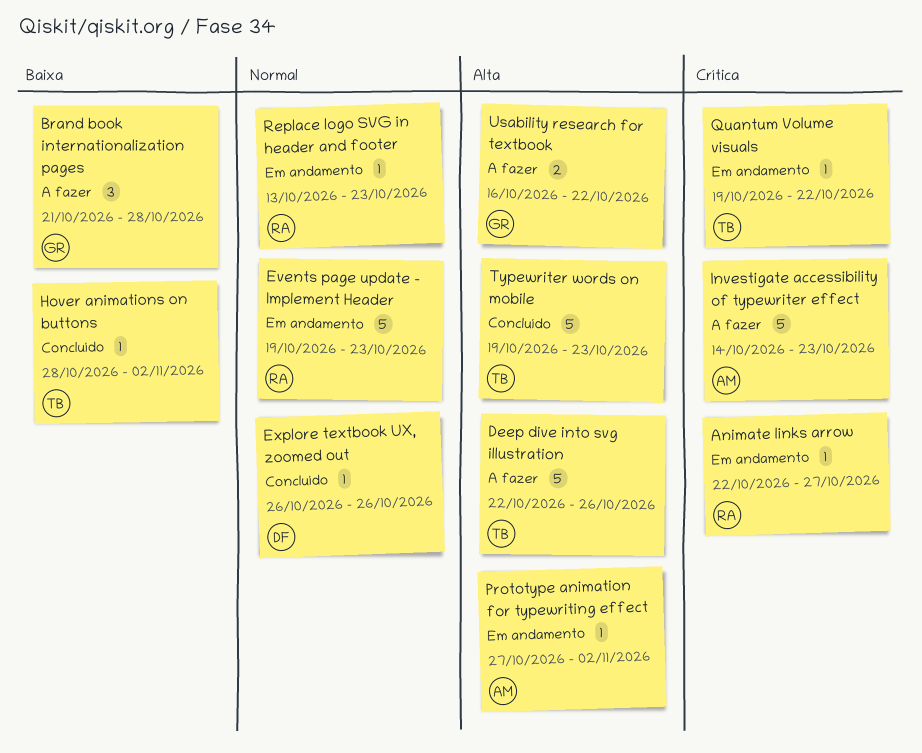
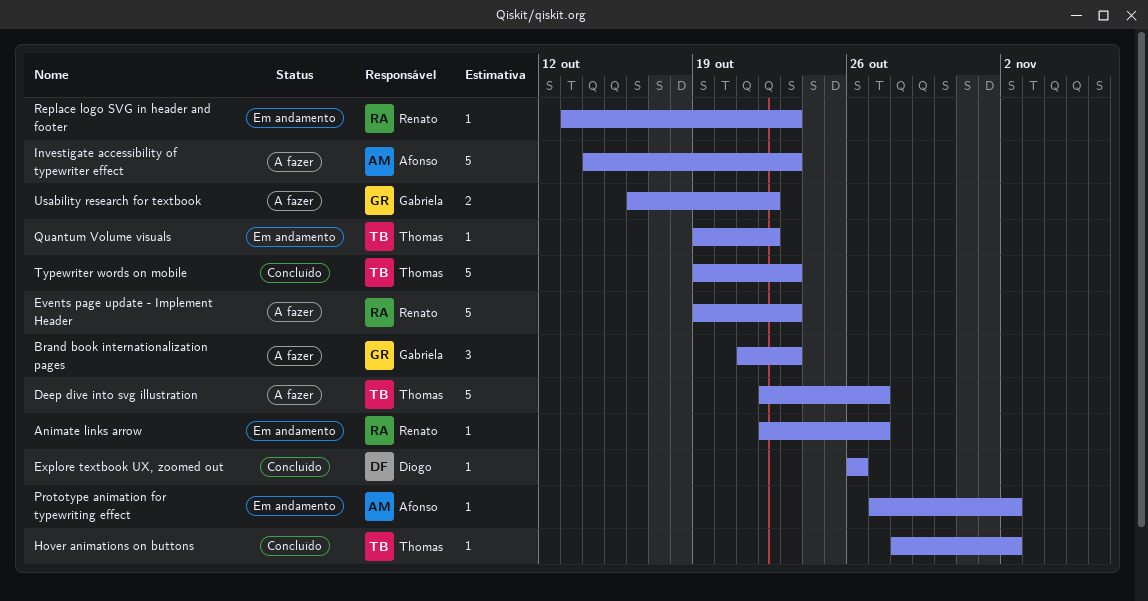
Brand book internationalization pages, due: Oct 28 -> Oct 23
Deep dive into svg illustration, due: Oct 26 -> Oct 27
Events page update - Implement Header, status: Em andamento -> A fazer

